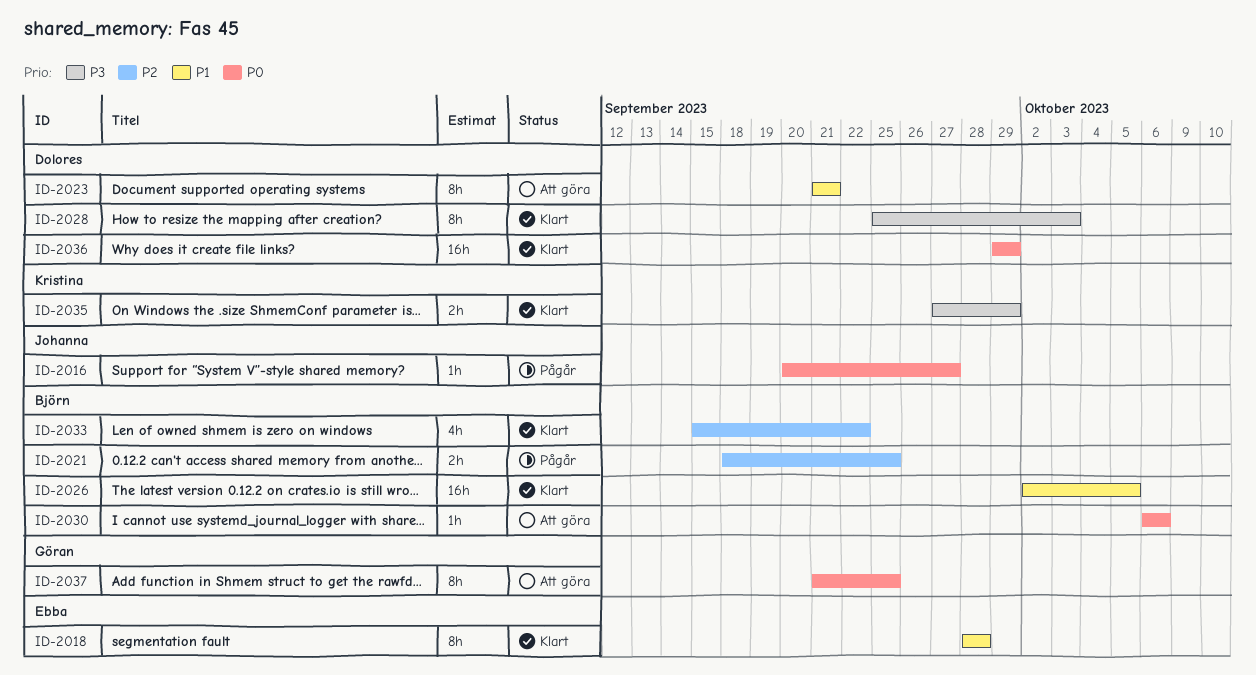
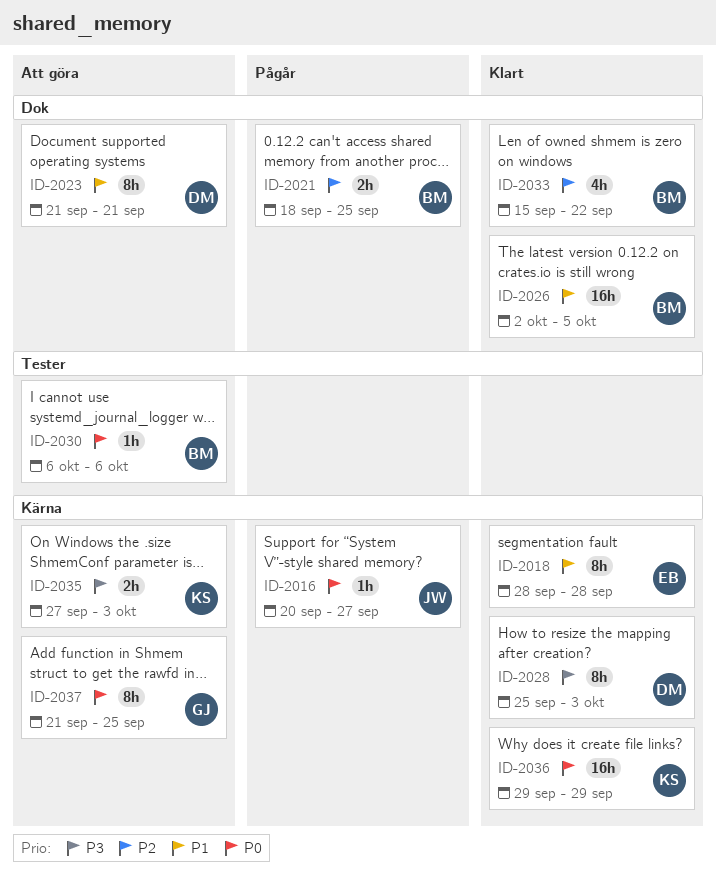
ID-2035, status: Klart -> Att göra
ID-2035, due: Sep 29 -> Oct 3
ID-2036, owner: Dolores -> Kristina

